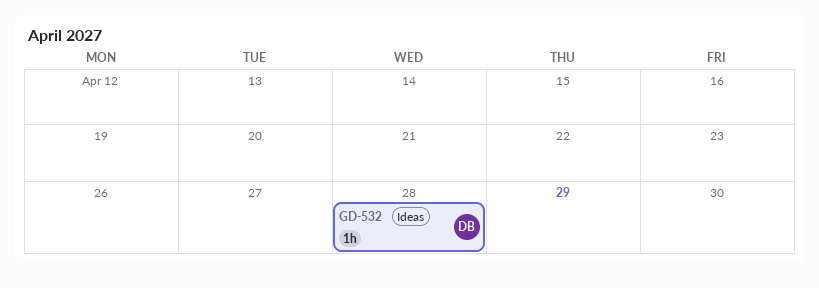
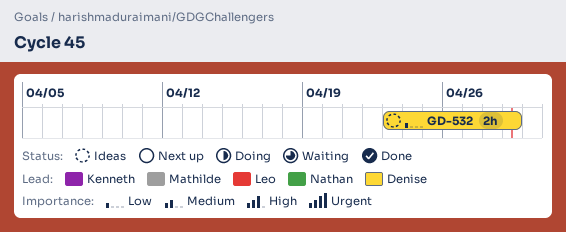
GD-532, estimate: 1h -> 2h
GD-532, due: Apr 28 -> Apr 29

